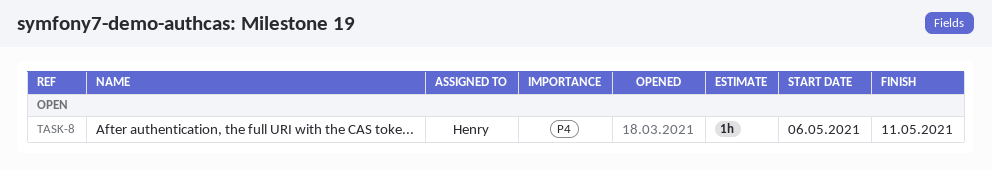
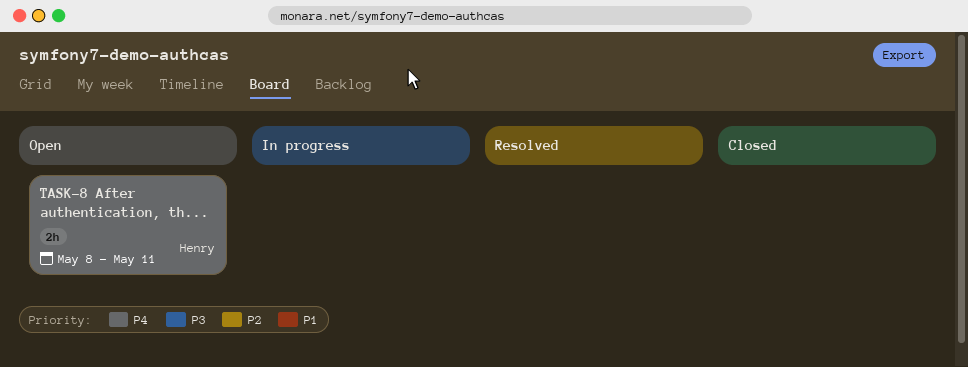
TASK-8, estimate: 1h -> 2h
TASK-8, start: May 6 -> May 8

